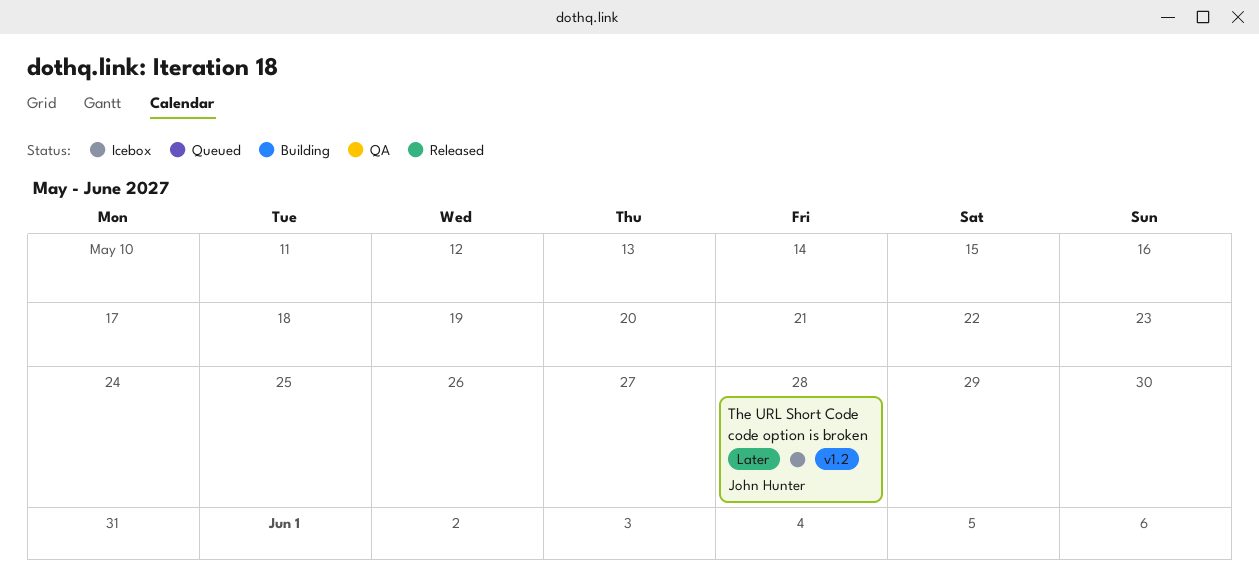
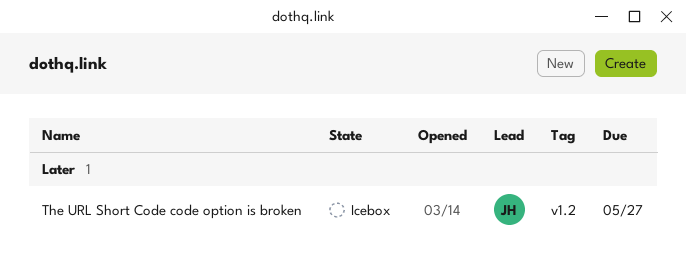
The URL Short Code code option is broken, due: May 28 -> May 27

